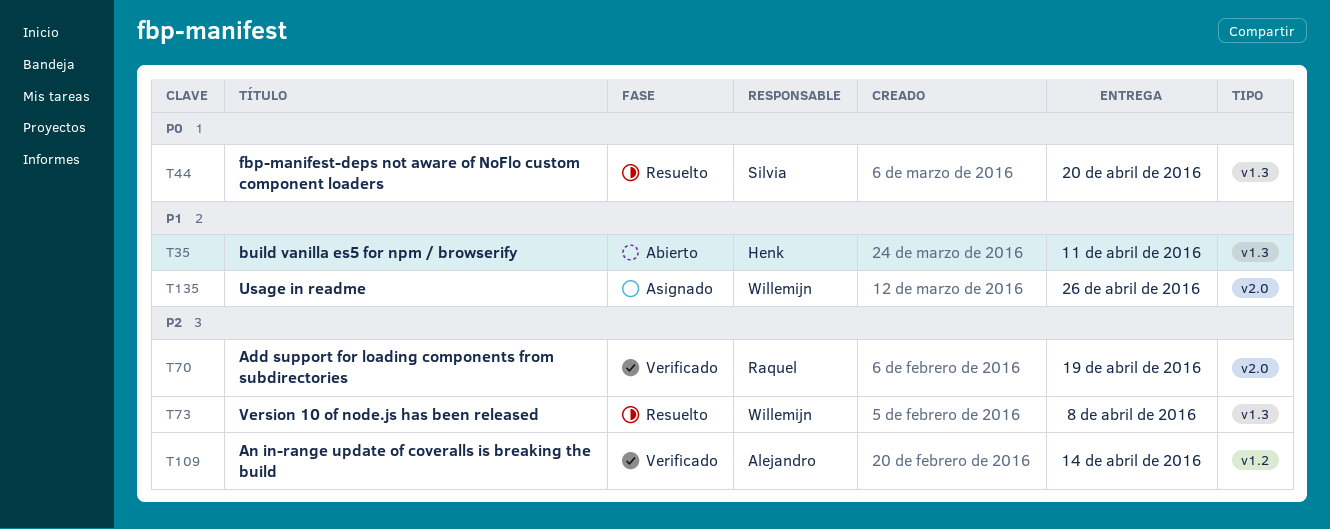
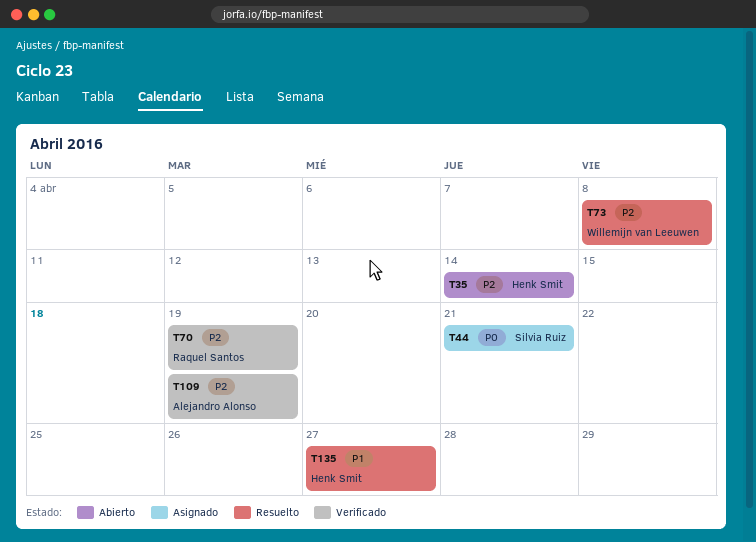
T35, priority: P1 -> P2
T35, due: Apr 11 -> Apr 14
T44, status: Resuelto -> Asignado
T44, due: Apr 20 -> Apr 21
T109, due: Apr 14 -> Apr 19
T135, status: Asignado -> Resuelto
T135, owner: Willemijn van Leeuwen -> Henk Smit
T135, due: Apr 26 -> Apr 27

